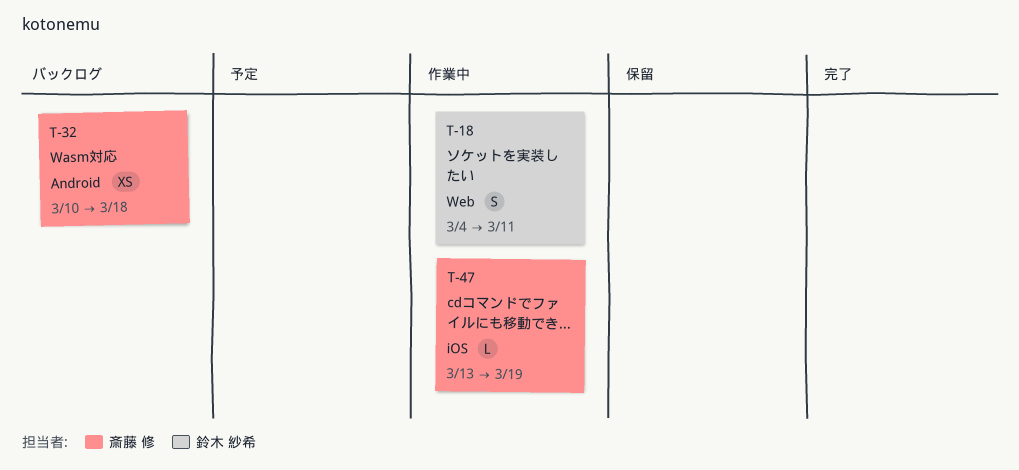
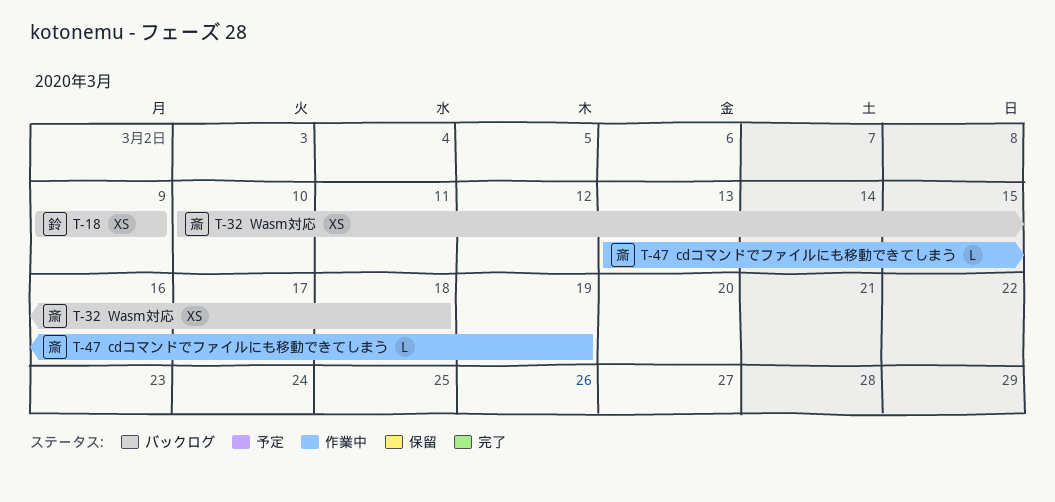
T-18, status: 作業中 -> バックログ
T-18, estimate: S -> XS
T-18, start: Mar 4 -> Mar 9
T-18, due: Mar 11 -> Mar 9

